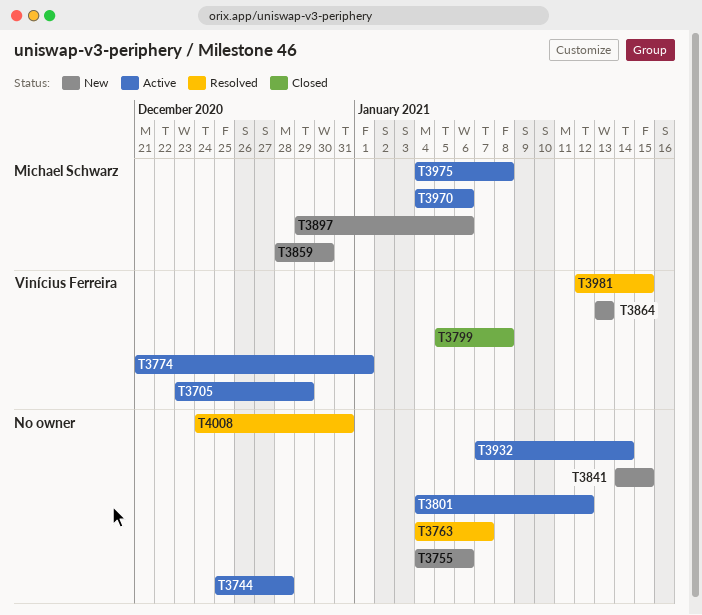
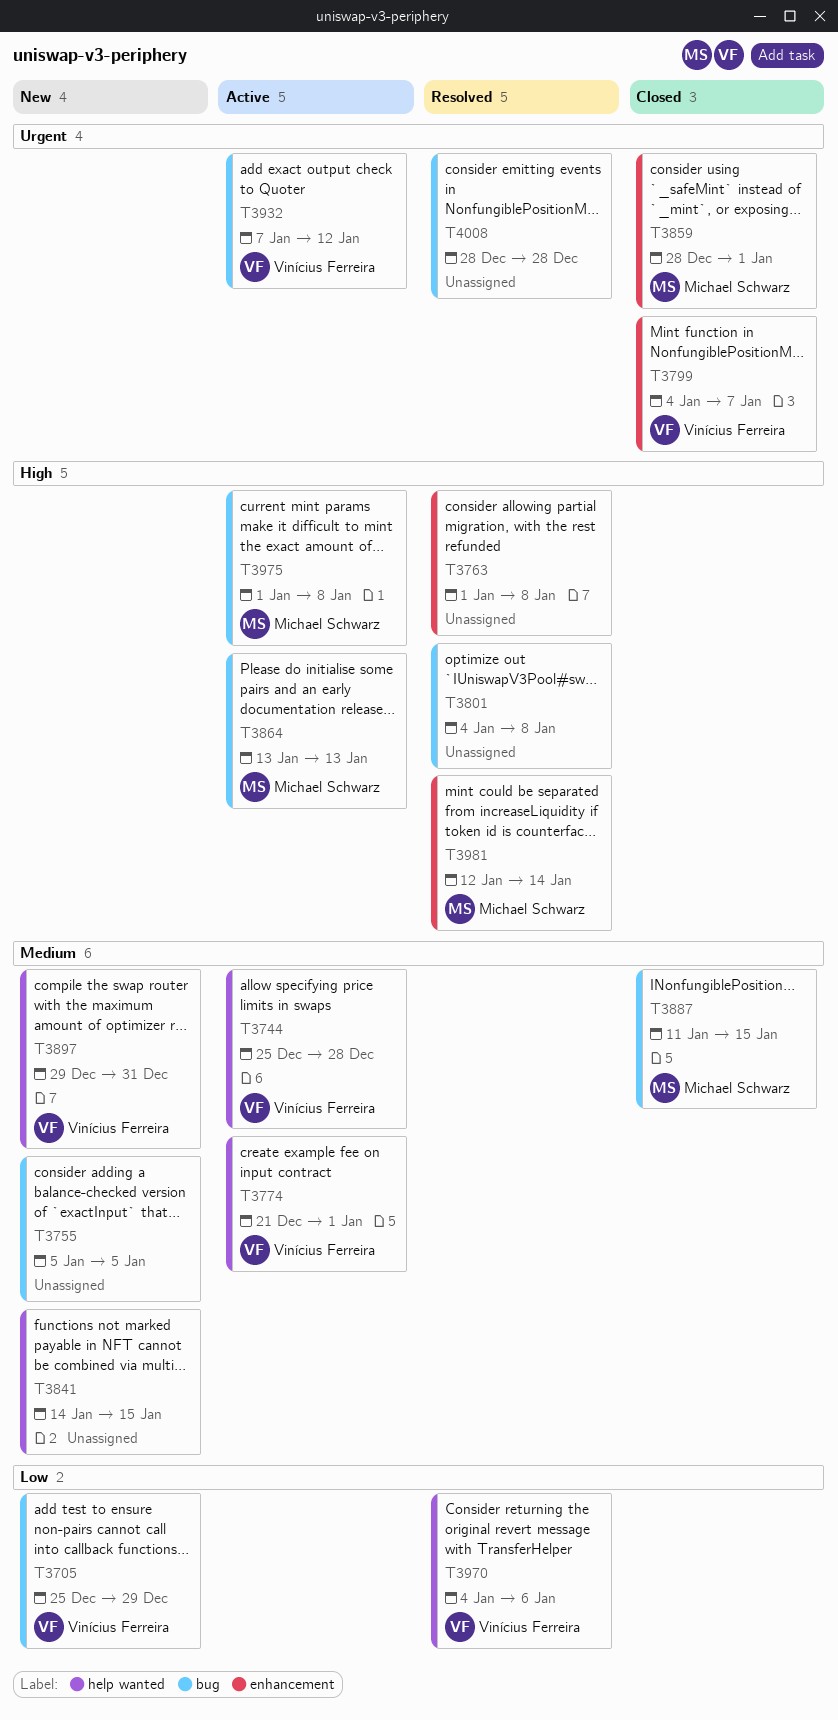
T3705, status: Active -> New
T3705, start: Dec 23 -> Dec 25
T3744, owner: none -> Vinícius Ferreira
T3755, start: Jan 4 -> Jan 5
T3755, due: Jan 6 -> Jan 5
T3763, start: Jan 4 -> Jan 1
T3763, due: Jan 7 -> Jan 8
T3799, start: Jan 5 -> Jan 4
T3799, due: Jan 8 -> Jan 7
T3801, status: Active -> Resolved
T3801, due: Jan 12 -> Jan 8
T3859, status: New -> Closed
T3859, due: Dec 30 -> Jan 1
T3864, status: New -> Active
T3864, owner: Vinícius Ferreira -> Michael Schwarz
T3887: none -> present
T3897, owner: Michael Schwarz -> Vinícius Ferreira
T3897, due: Jan 6 -> Dec 31
T3932, owner: none -> Vinícius Ferreira
T3932, due: Jan 14 -> Jan 12
T3970, status: Active -> Resolved
T3970, owner: Michael Schwarz -> Vinícius Ferreira
T3975, start: Jan 4 -> Jan 1
T3981, owner: Vinícius Ferreira -> Michael Schwarz
T3981, due: Jan 15 -> Jan 14
T4008, start: Dec 24 -> Dec 28
T4008, due: Dec 31 -> Dec 28

